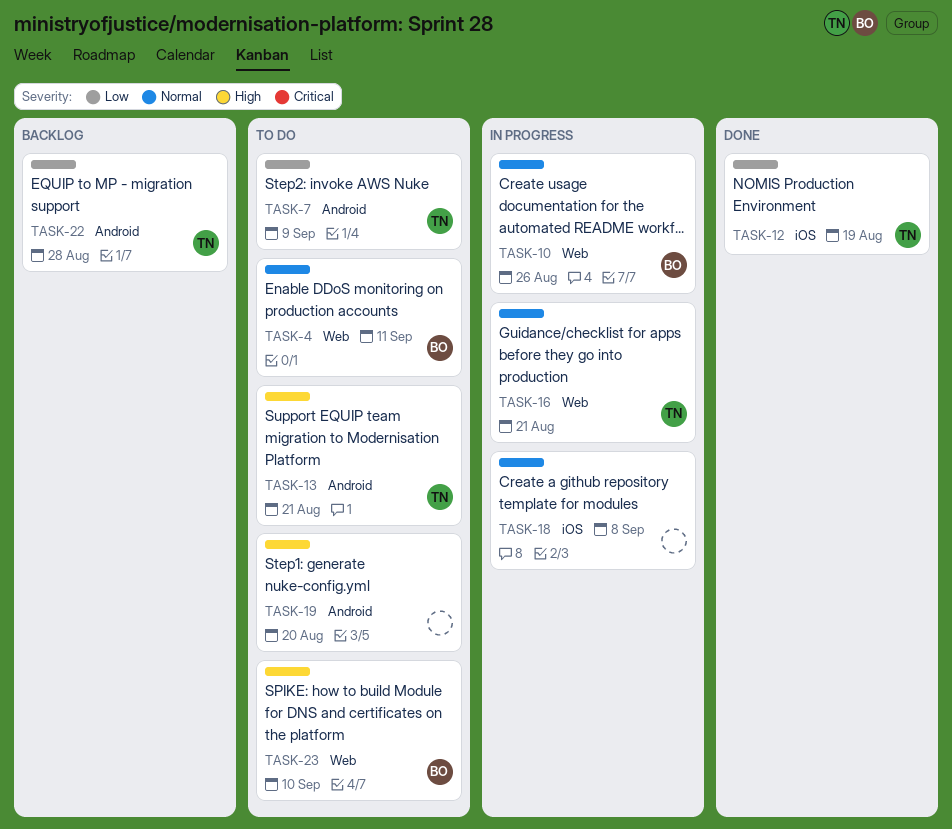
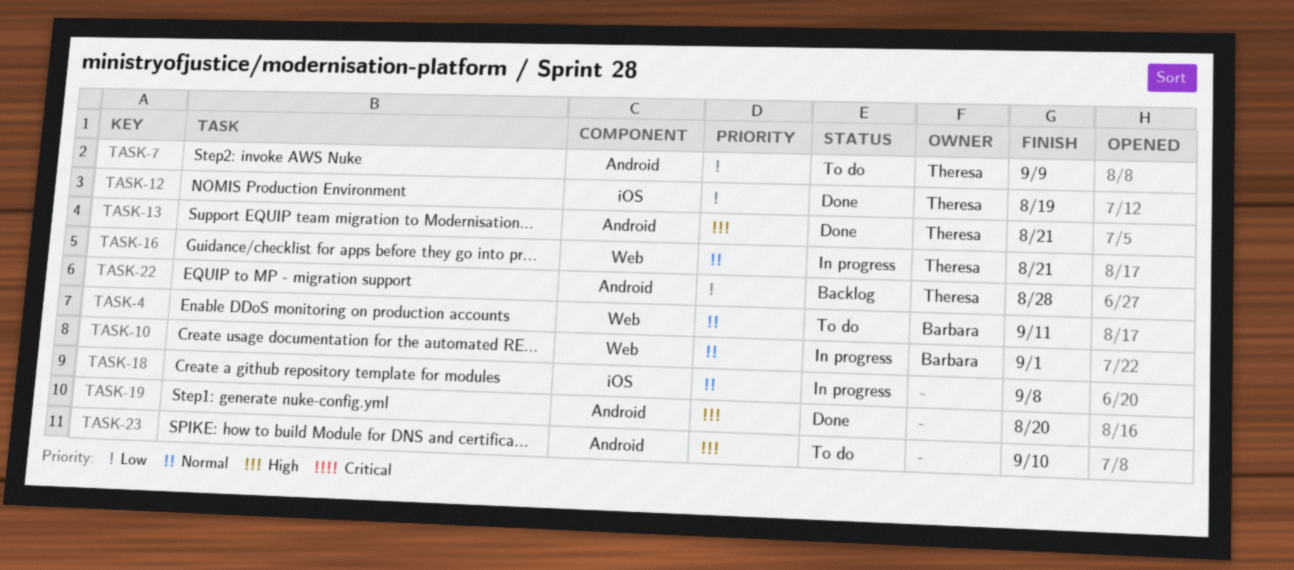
TASK-10, due: Aug 26 -> Sep 1
TASK-13, status: To do -> Done
TASK-19, status: To do -> Done
TASK-23, owner: Barbara -> none
TASK-23, label: Web -> Android

